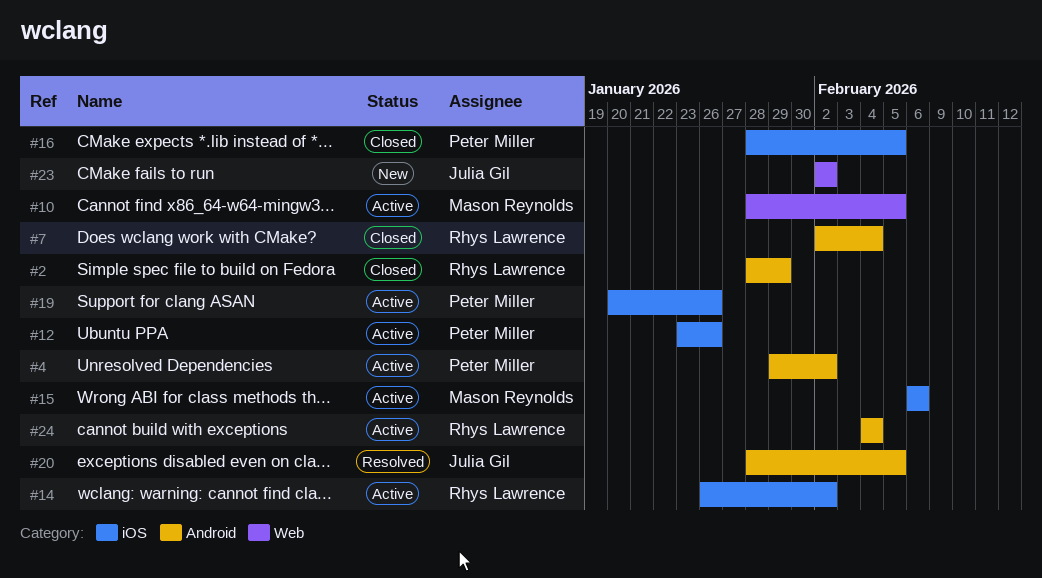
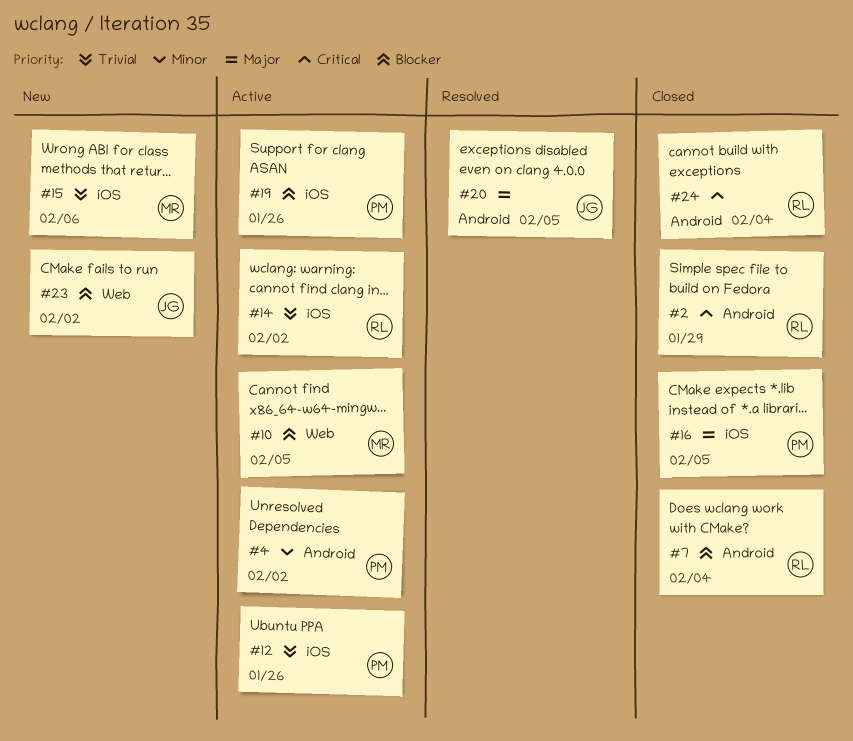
#15, status: Active -> New
#24, status: Active -> Closed

